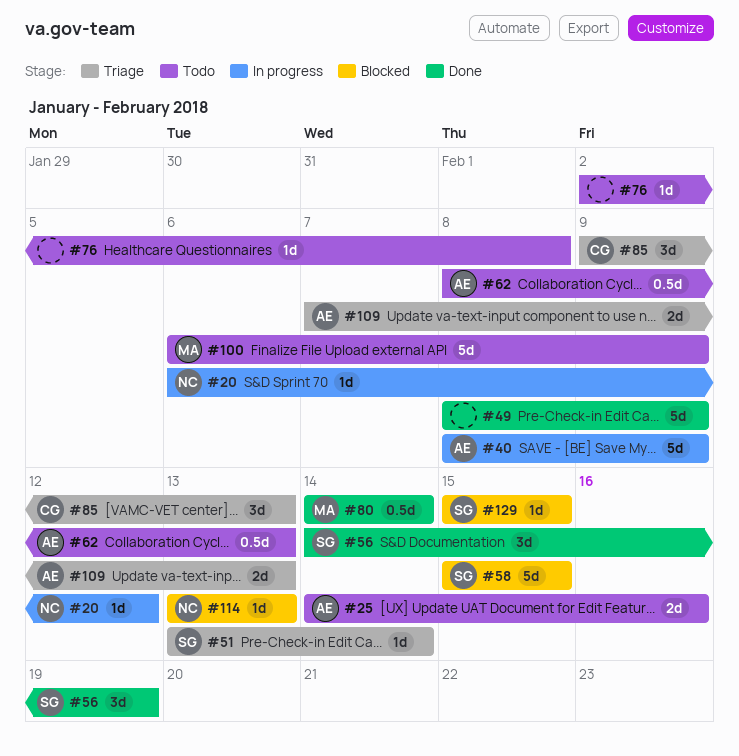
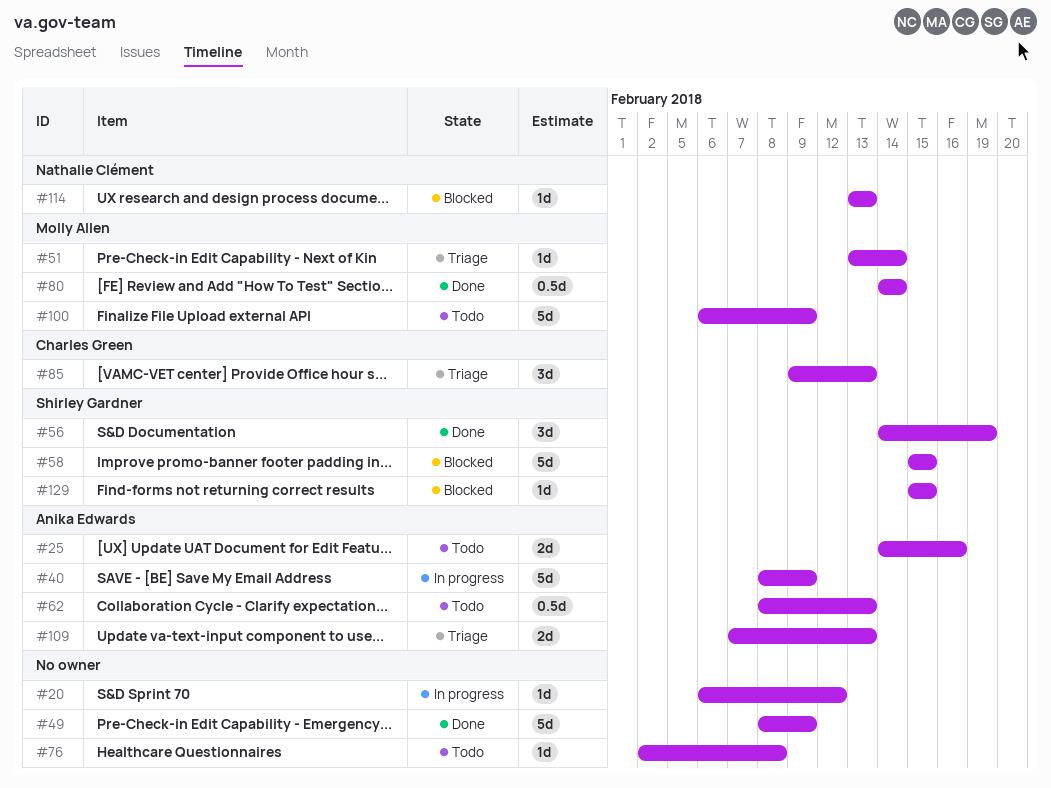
#20, owner: Nathalie Clément -> none
#51, owner: Shirley Gardner -> Molly Allen

